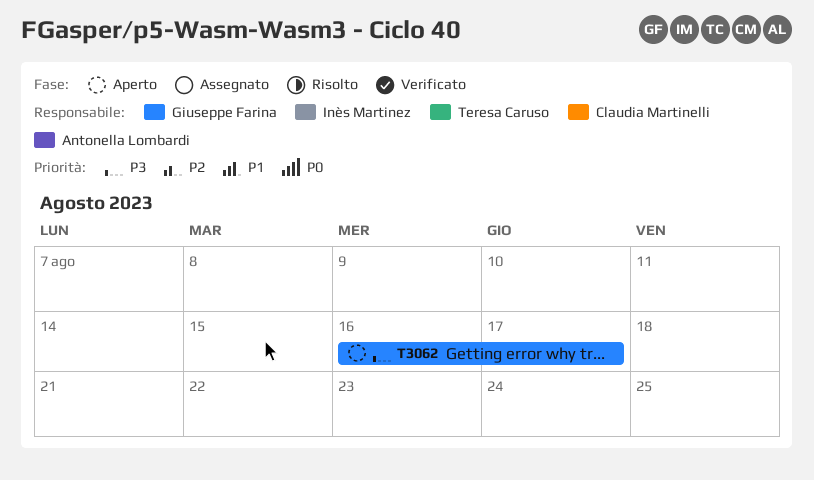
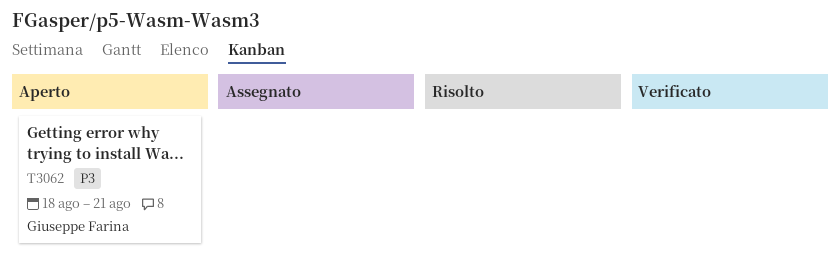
T3062, start: Aug 16 -> Aug 18
T3062, due: Aug 17 -> Aug 21

